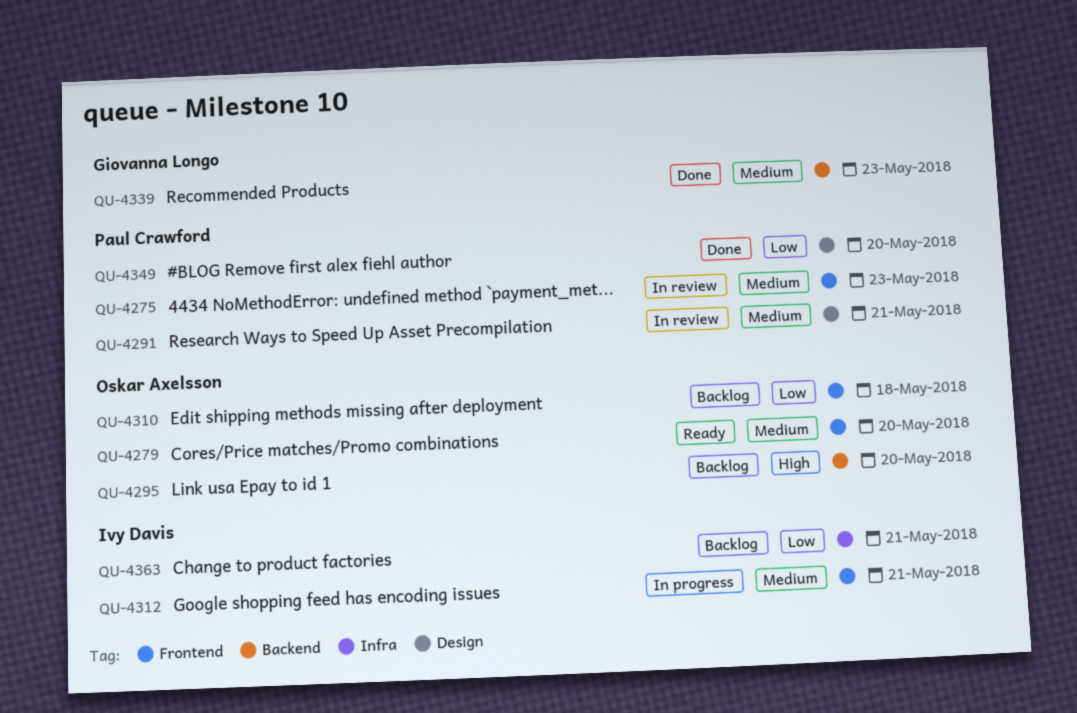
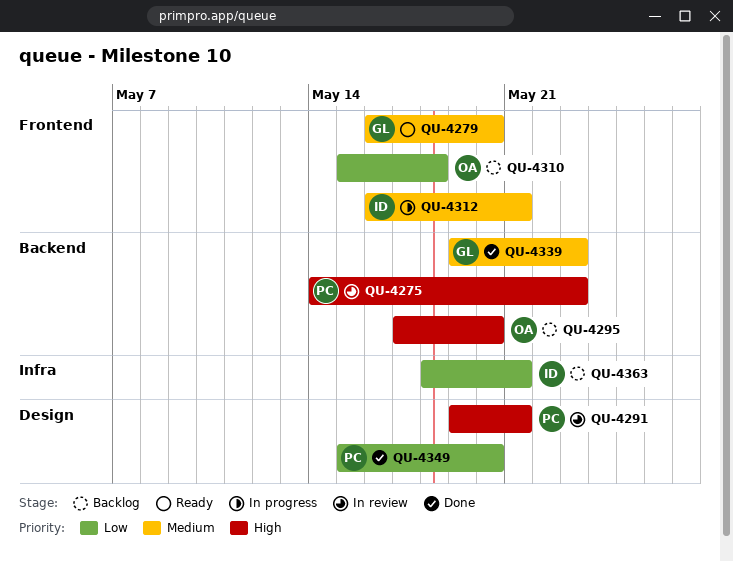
QU-4275, priority: Medium -> High
QU-4275, label: Frontend -> Backend
QU-4279, owner: Oskar Axelsson -> Giovanna Longo
QU-4291, priority: Medium -> High

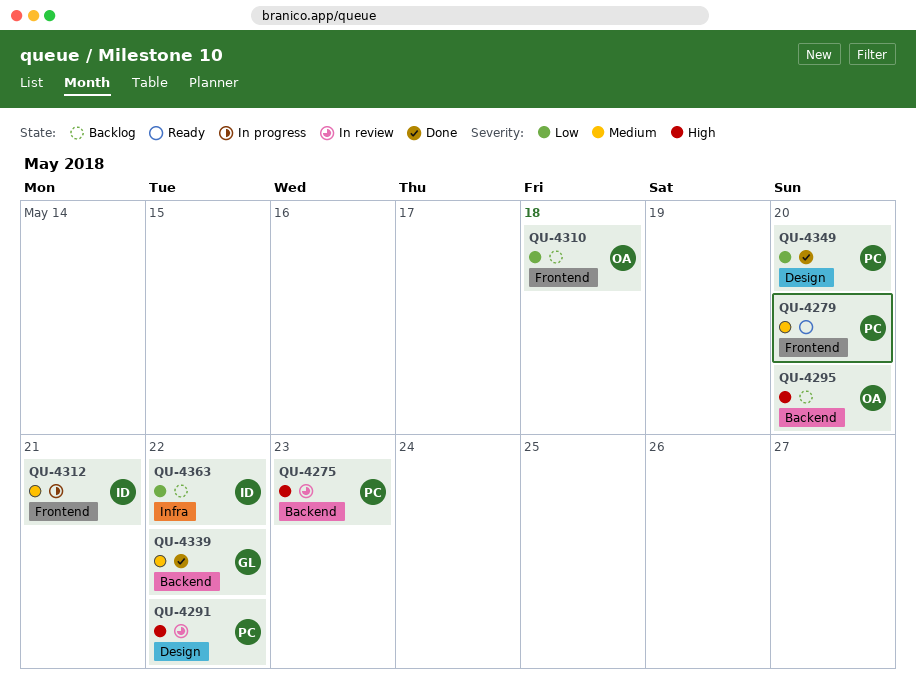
QU-4279, owner: GL -> PC
QU-4291, due: May 21 -> May 22
QU-4339, due: May 23 -> May 22
QU-4363, due: May 21 -> May 22

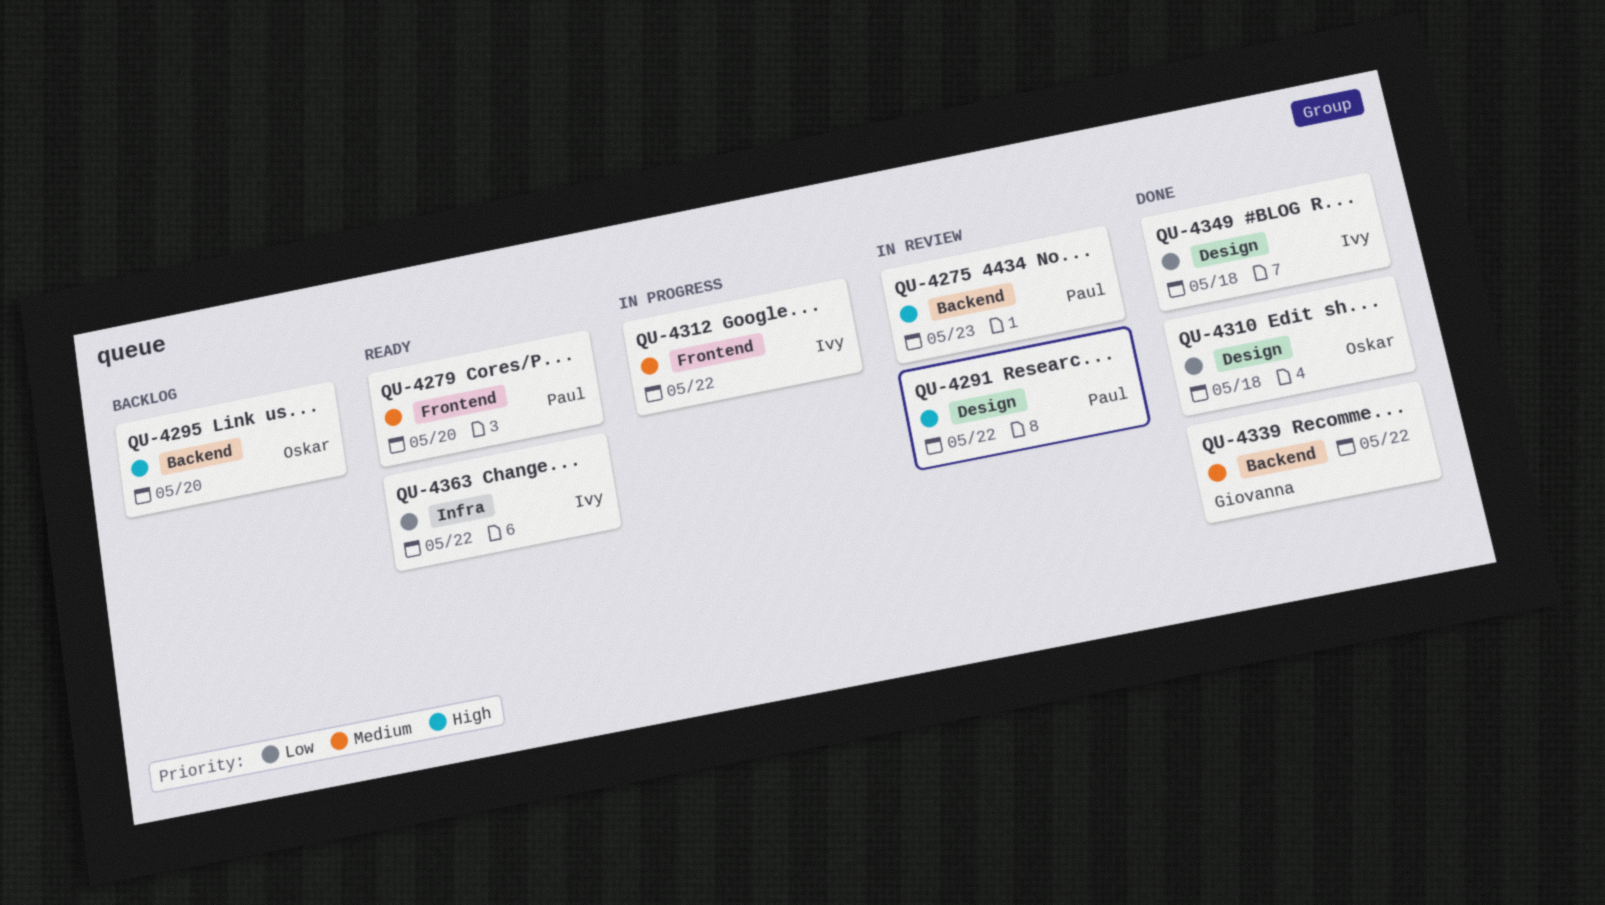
QU-4310, status: Backlog -> Done
QU-4310, label: Frontend -> Design
QU-4312, due: May 21 -> May 22
QU-4349, owner: Paul -> Ivy
QU-4349, due: May 20 -> May 18
QU-4363, status: Backlog -> Ready

